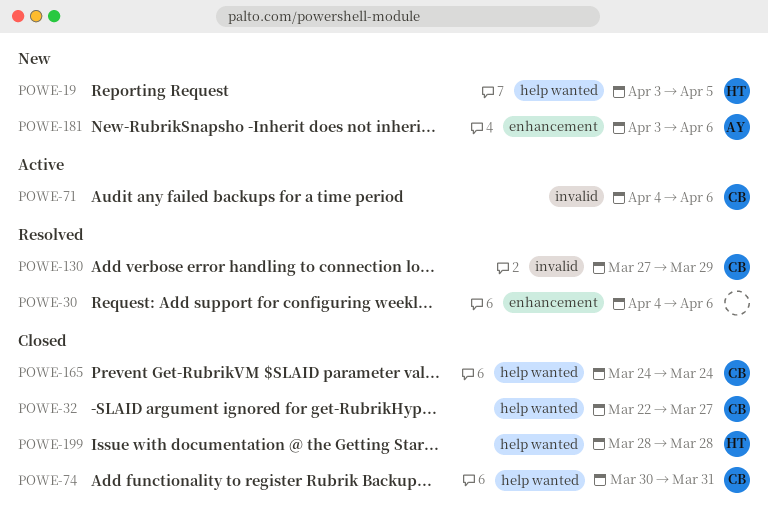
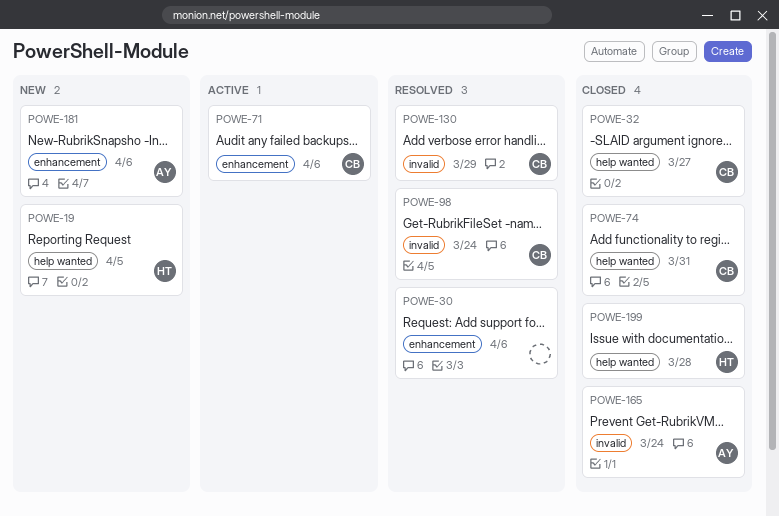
POWE-71, label: invalid -> enhancement
POWE-98: none -> present
POWE-165, owner: CB -> AY
POWE-165, label: help wanted -> invalid

